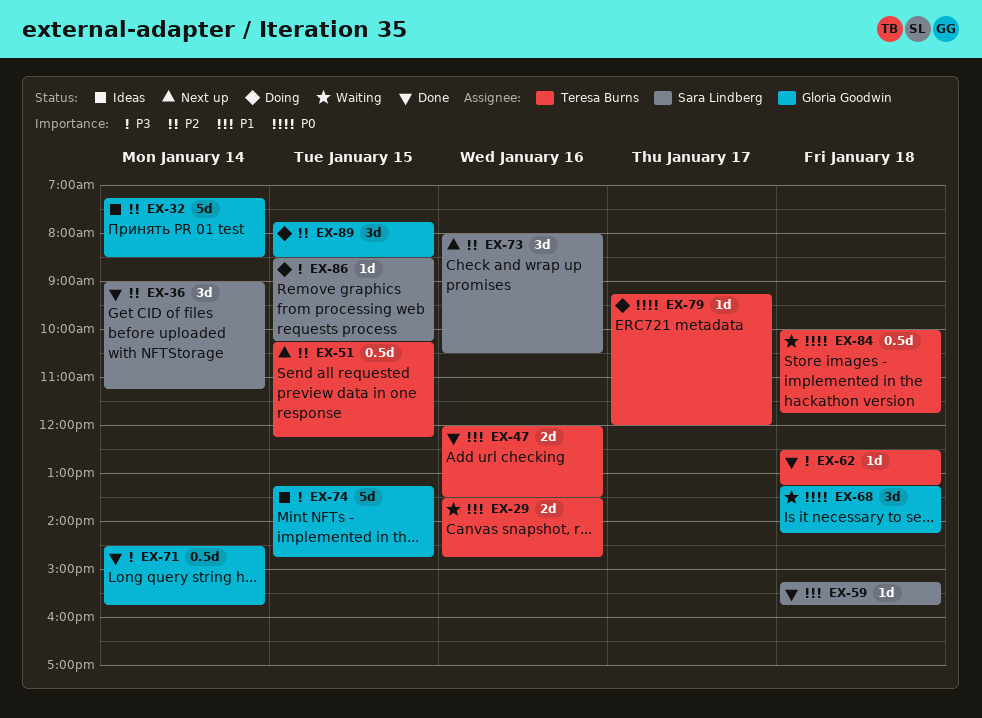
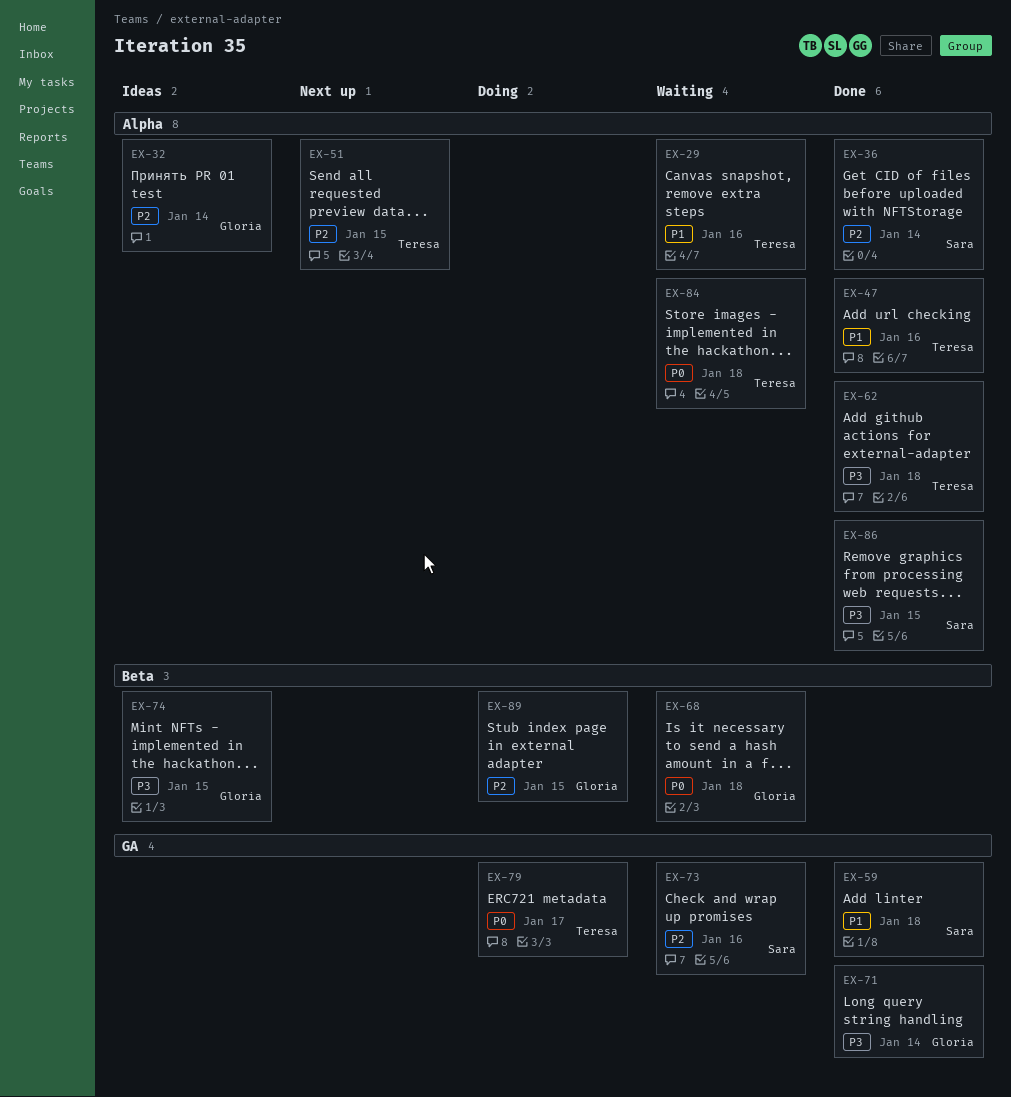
EX-73, status: Next up -> Waiting
EX-86, status: Doing -> Done

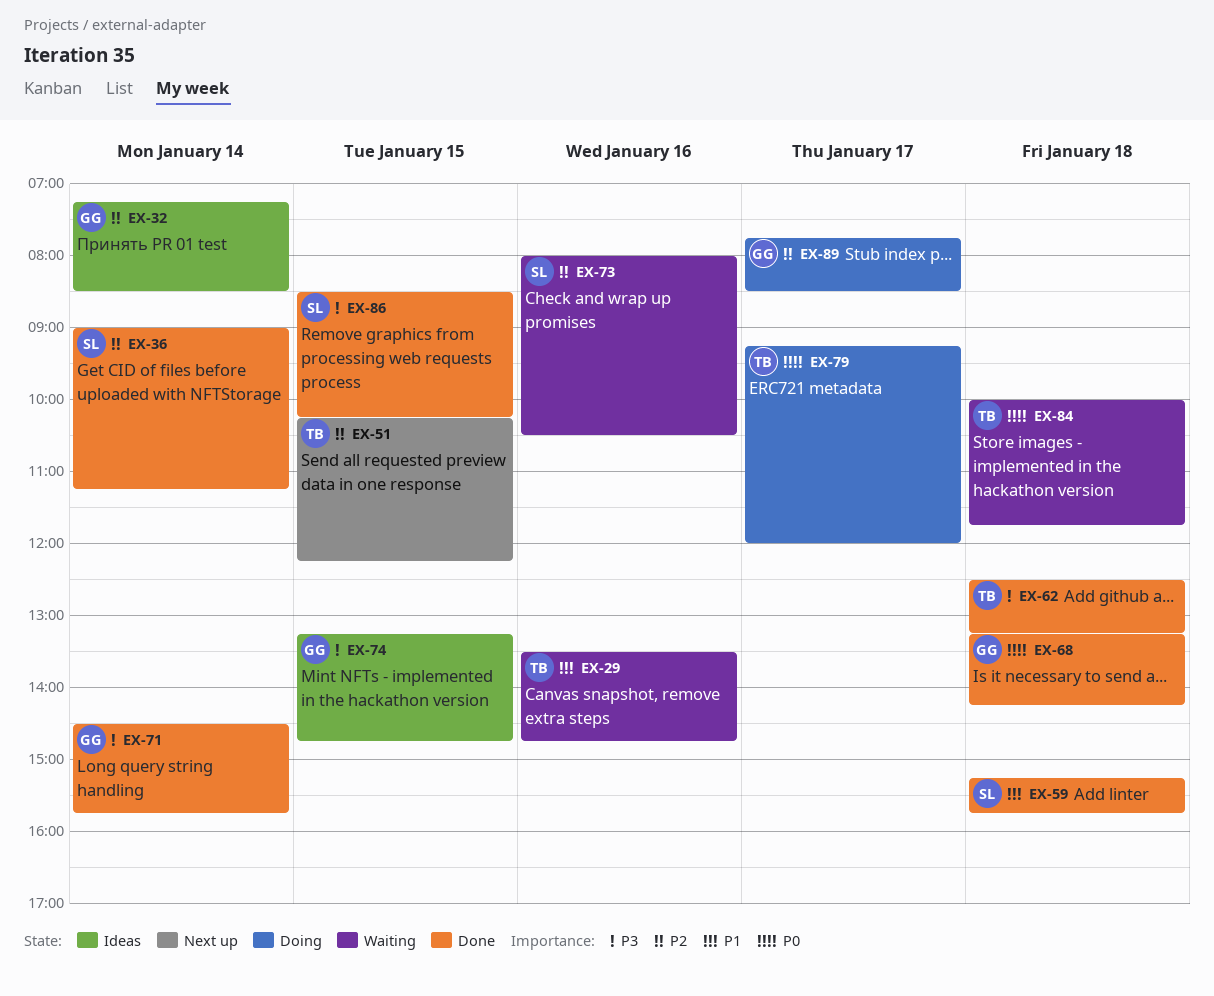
EX-47: present -> none
EX-68, status: Waiting -> Done
EX-89, day: Jan 15 -> Jan 17

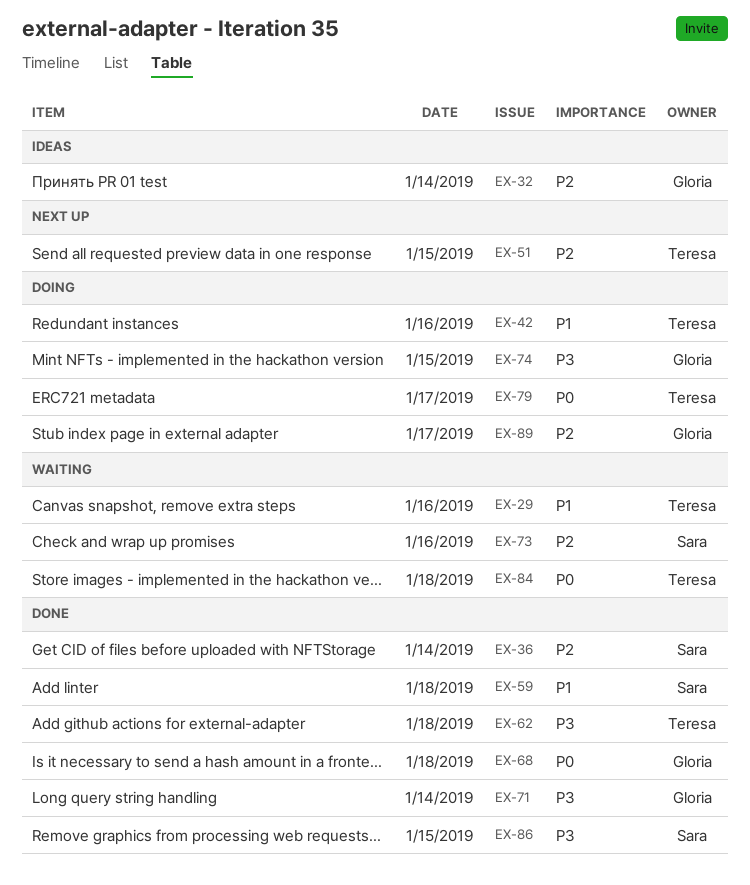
EX-42: none -> present
EX-74, status: Ideas -> Doing

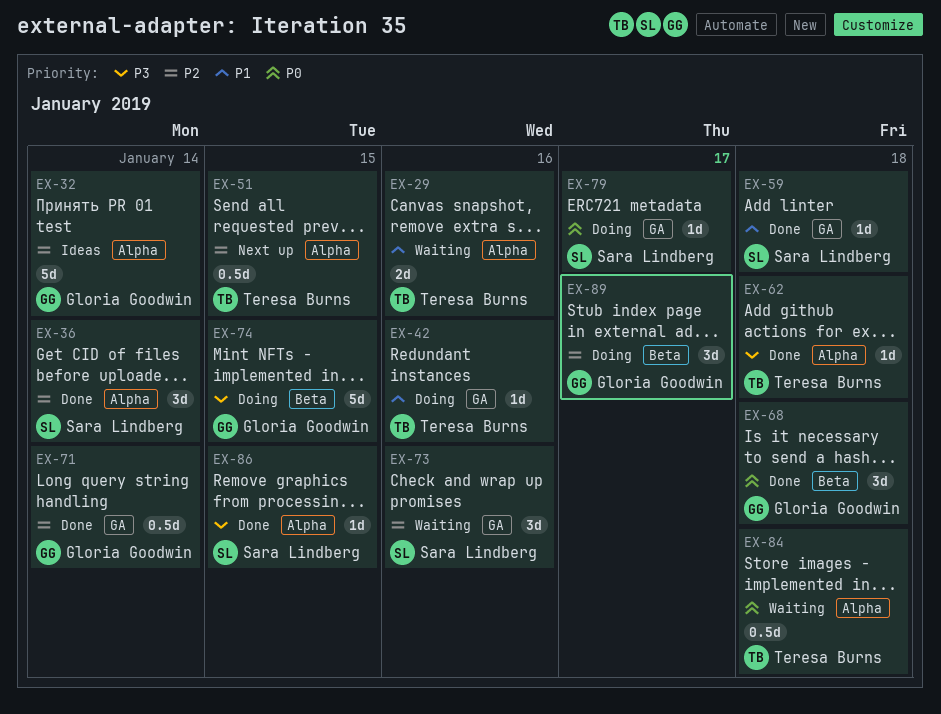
EX-71, priority: P3 -> P2
EX-79, owner: Teresa Burns -> Sara Lindberg

